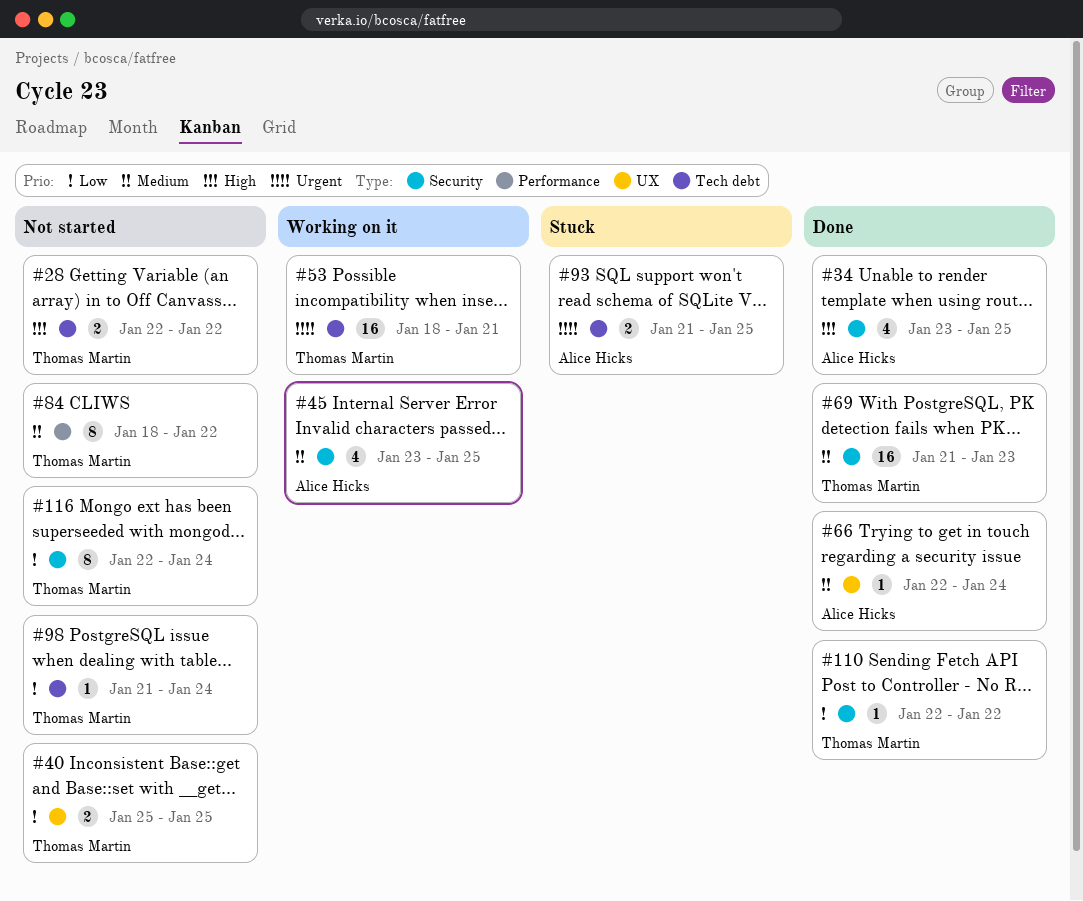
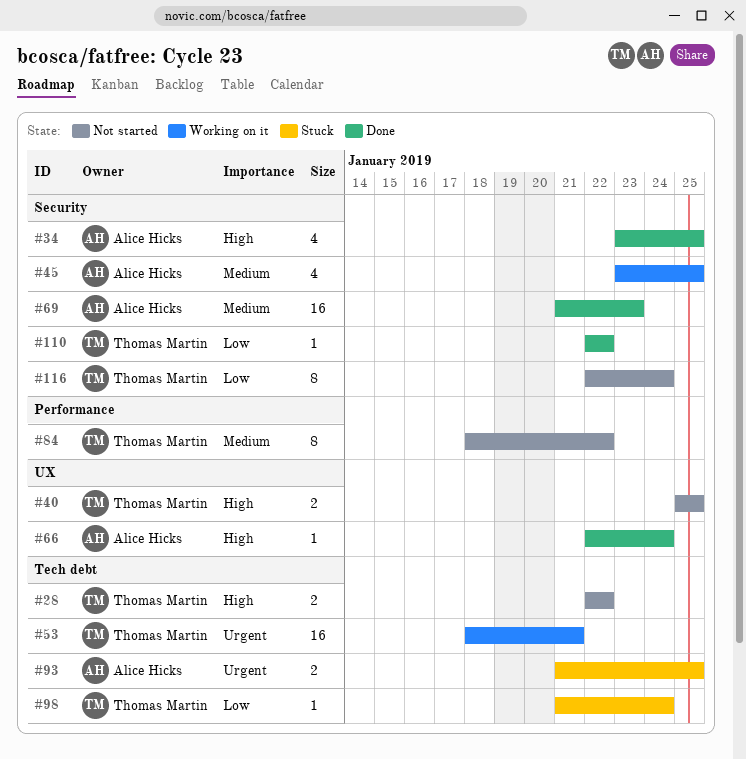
#40, priority: Low -> High
#66, priority: Medium -> High
#69, owner: Thomas Martin -> Alice Hicks
#98, status: Not started -> Stuck

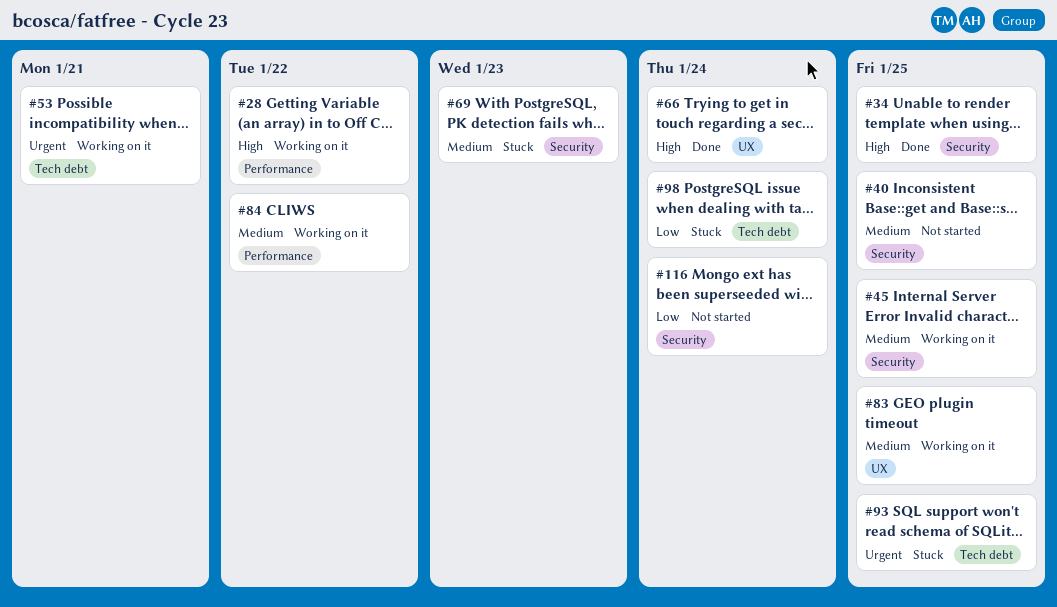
#28, status: Not started -> Working on it
#28, label: Tech debt -> Performance
#40, priority: High -> Medium
#40, label: UX -> Security
#69, status: Done -> Stuck
#83: none -> present
#84, status: Not started -> Working on it
#110: present -> none

